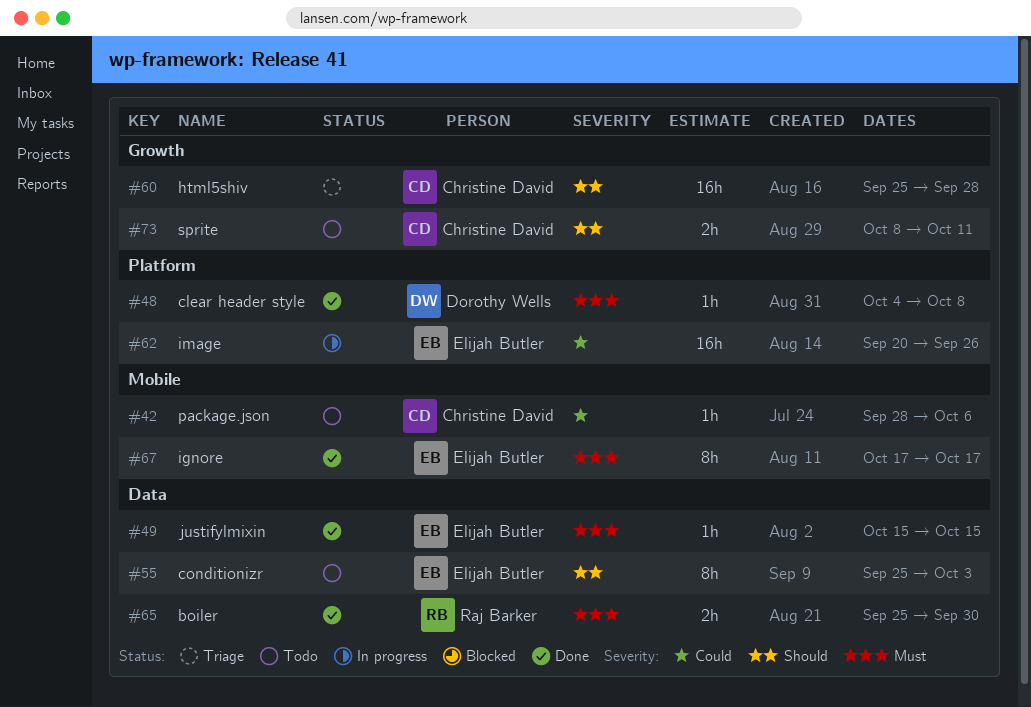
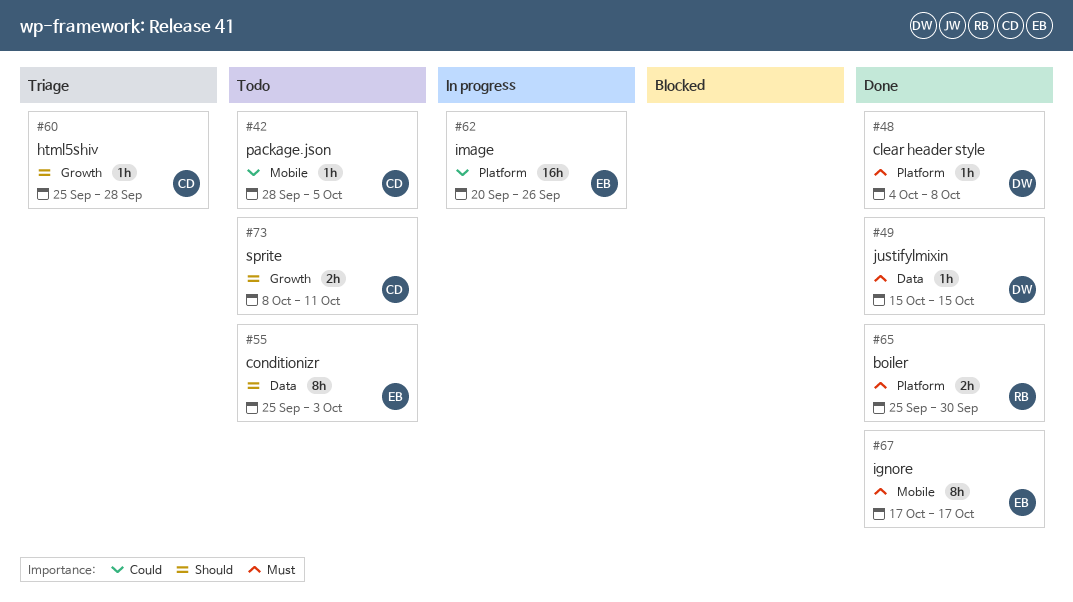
#42, due: Oct 6 -> Oct 5
#49, owner: Elijah Butler -> Dorothy Wells
#60, estimate: 16h -> 1h
#65, label: Data -> Platform

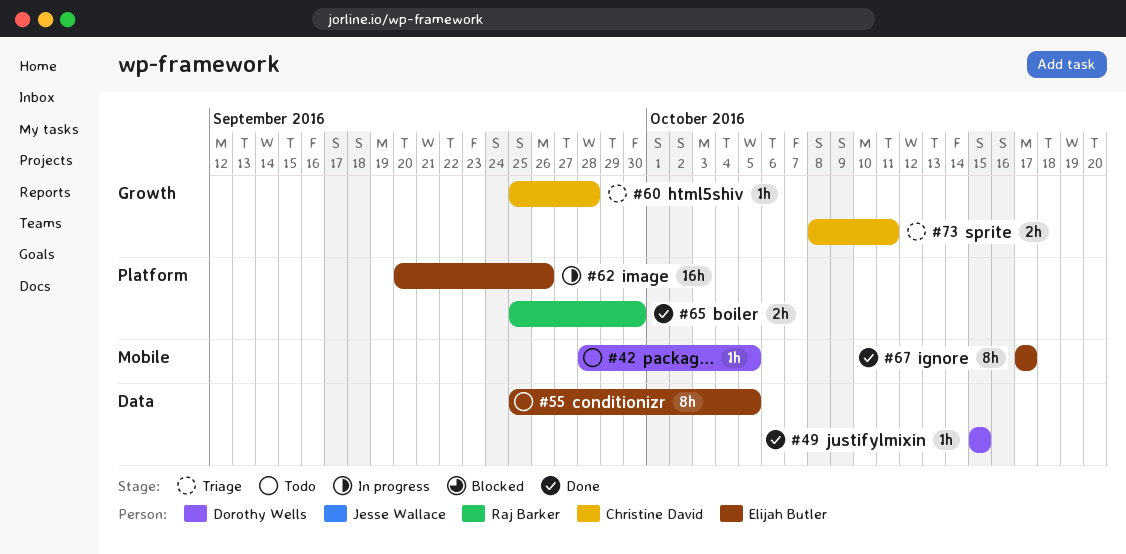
#42, owner: Christine David -> Dorothy Wells
#48: present -> none
#55, due: Oct 3 -> Oct 5
#73, status: Todo -> Triage

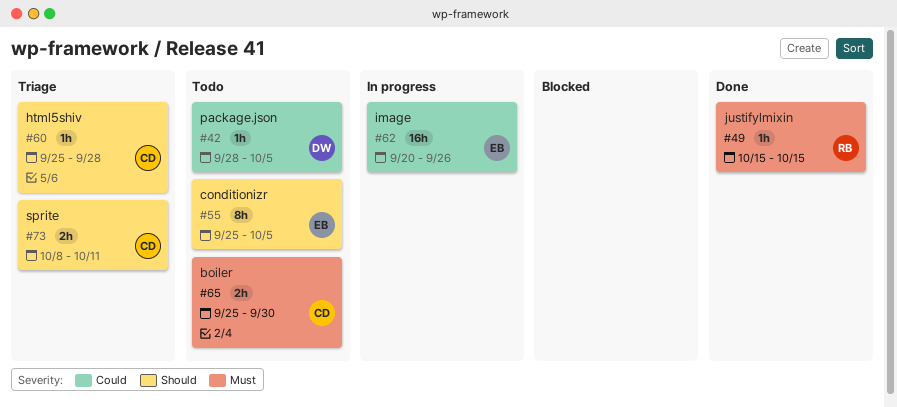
#49, owner: Dorothy Wells -> Raj Barker
#65, status: Done -> Todo
#65, owner: Raj Barker -> Christine David
#67: present -> none

